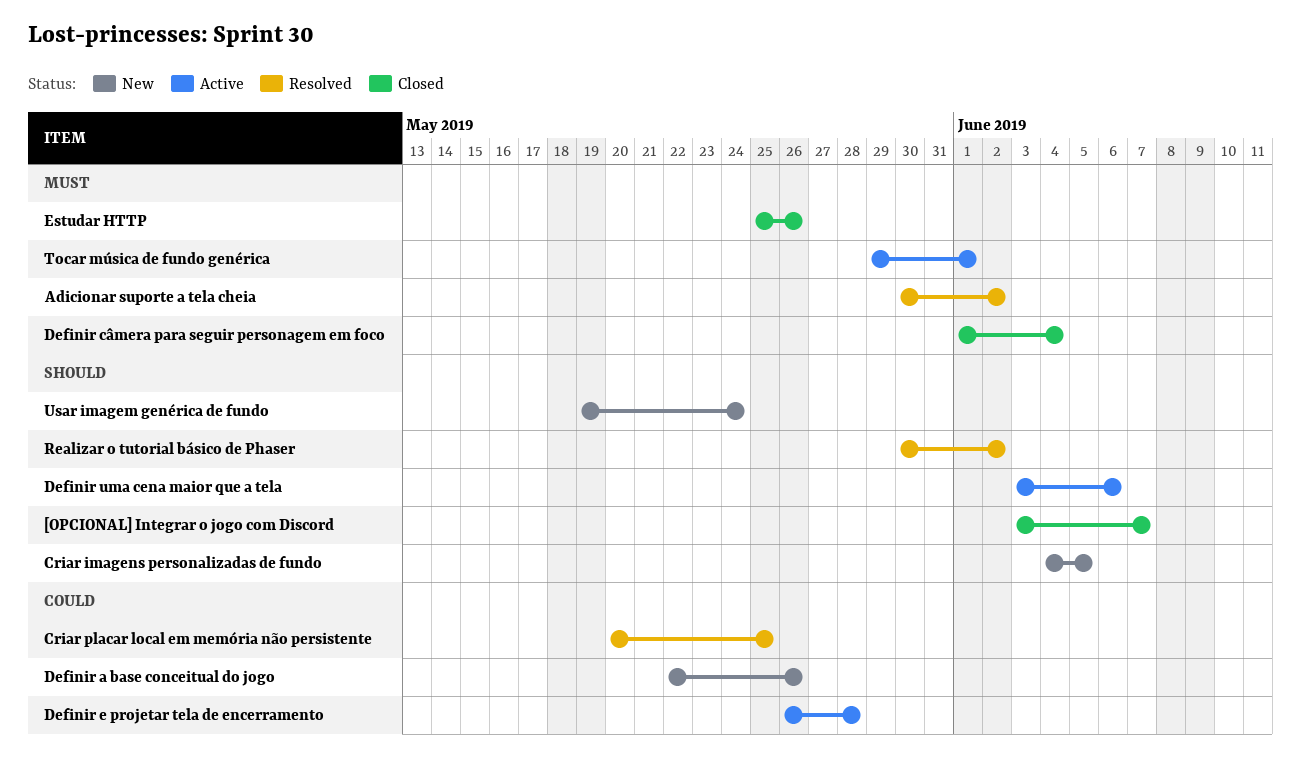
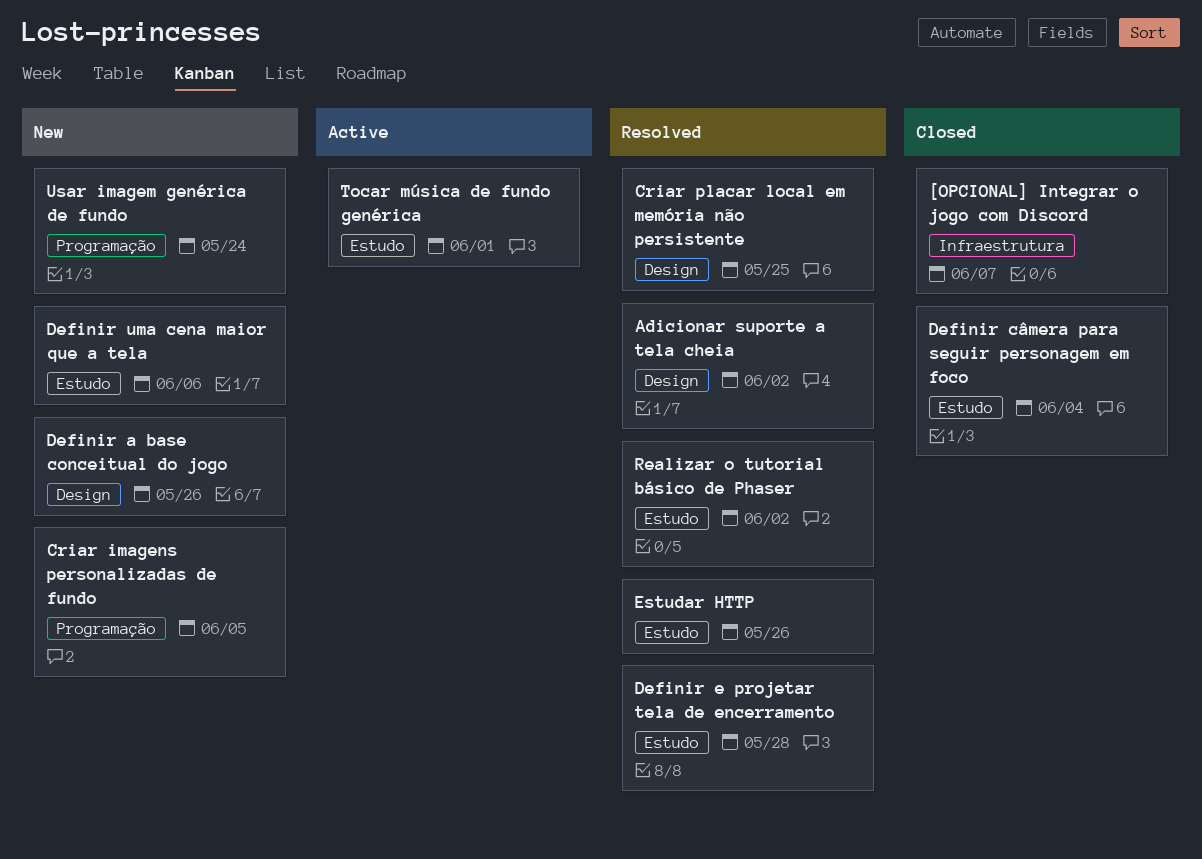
Definir e projetar tela de encerramento, status: Active -> Resolved
Definir uma cena maior que a tela, status: Active -> New
Estudar HTTP, status: Closed -> Resolved

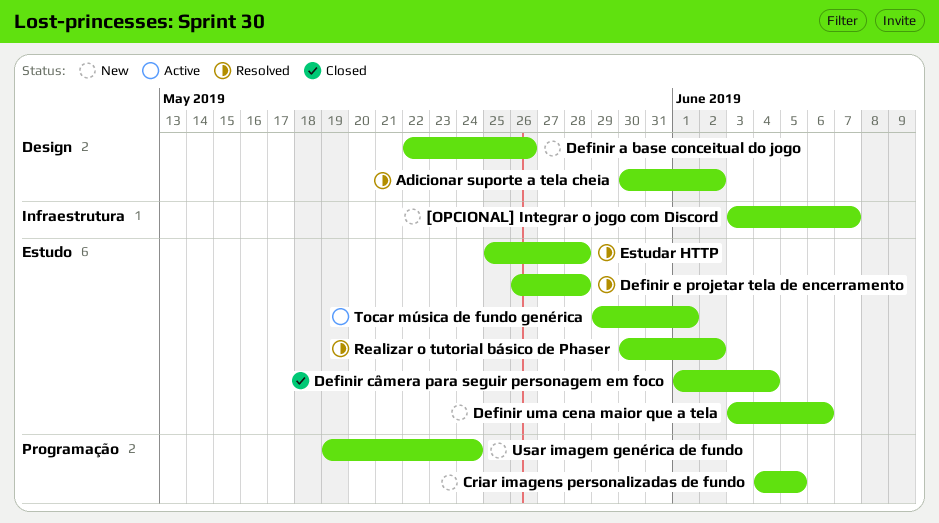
[OPCIONAL] Integrar o jogo com Discord, status: Closed -> New
Criar placar local em memória não persistente: present -> none
Estudar HTTP, due: May 26 -> May 28

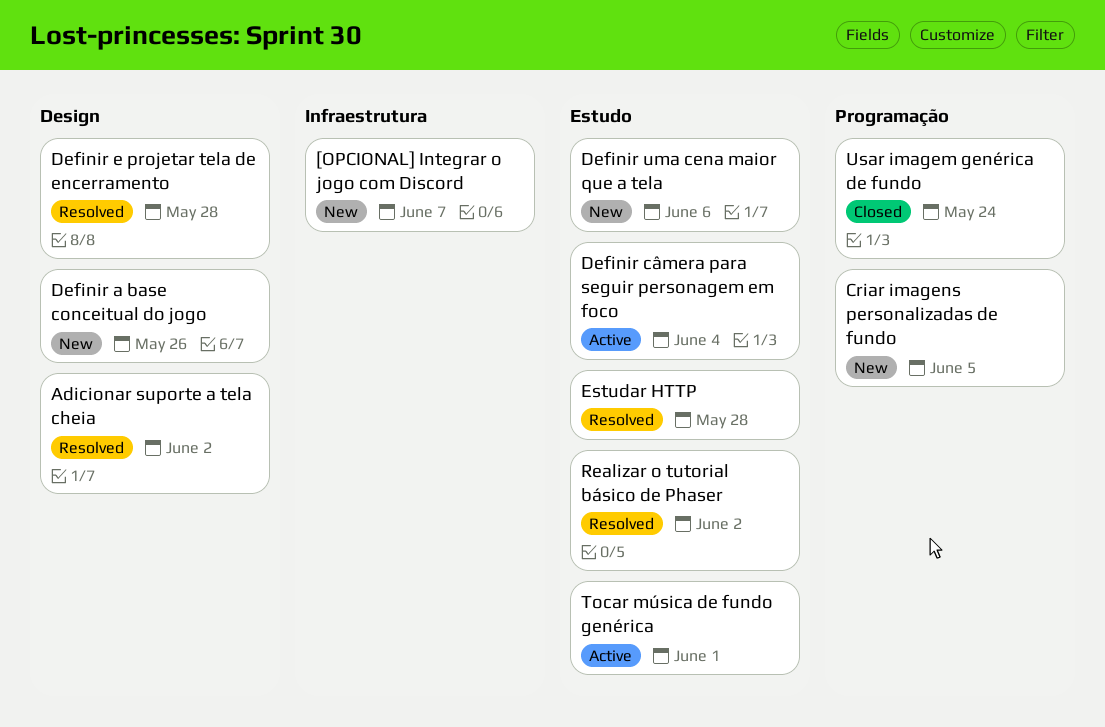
Definir câmera para seguir personagem em foco, status: Closed -> Active
Definir e projetar tela de encerramento, label: Estudo -> Design
Usar imagem genérica de fundo, status: New -> Closed

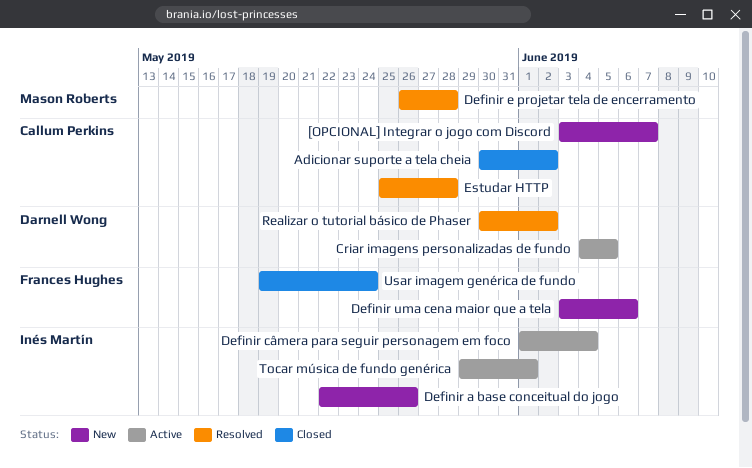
Adicionar suporte a tela cheia, status: Resolved -> Closed
Criar imagens personalizadas de fundo, status: New -> Active

